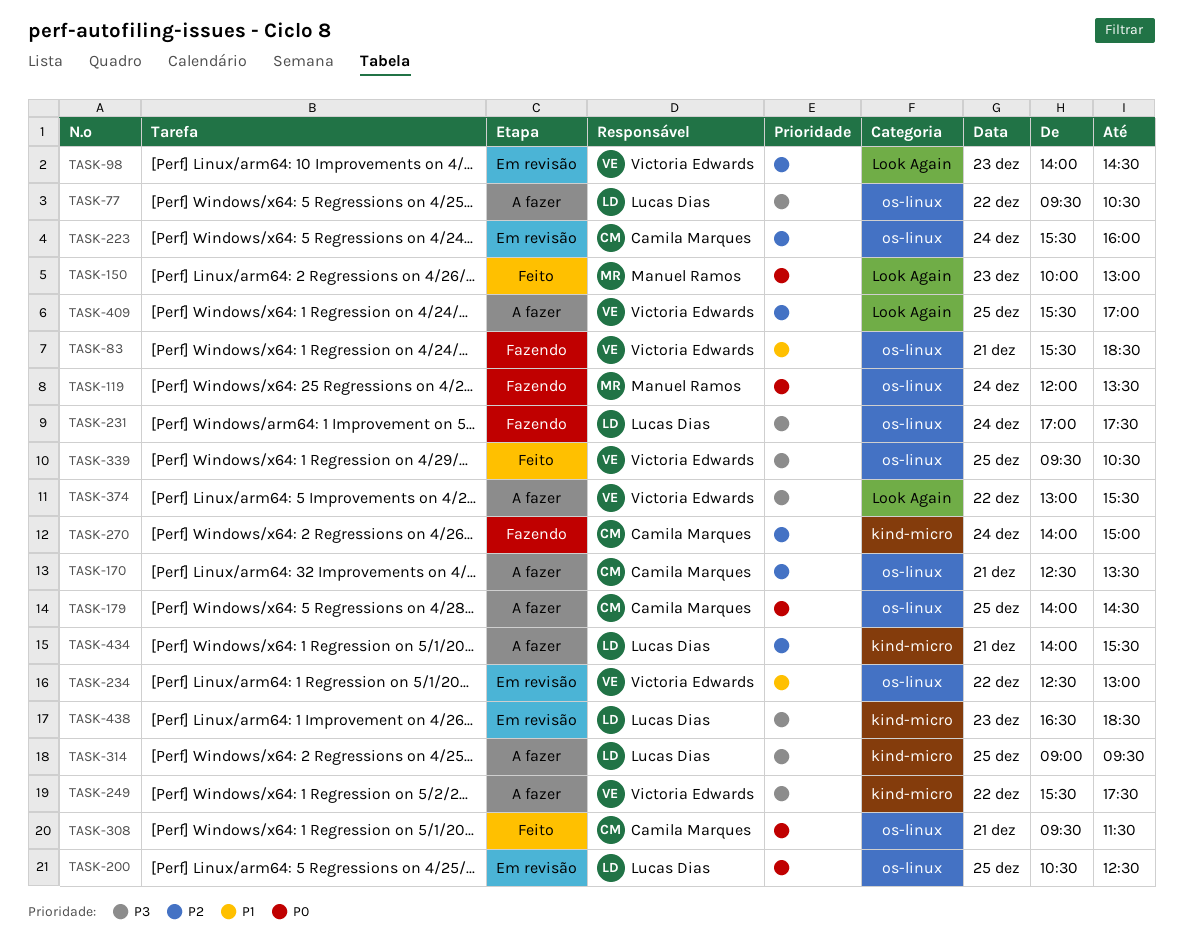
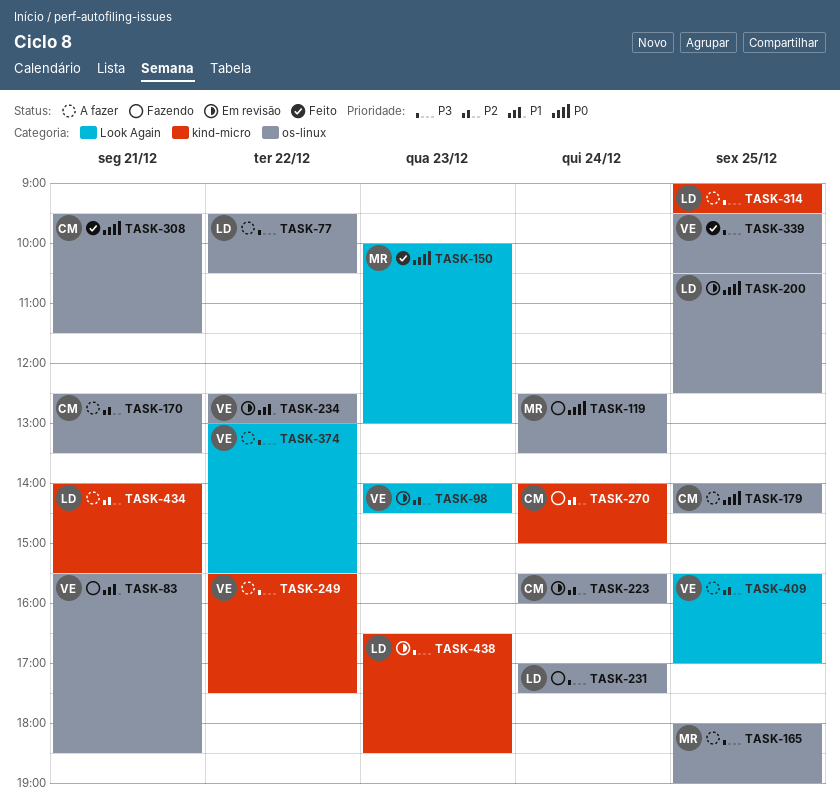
TASK-119, begins: 12:00 -> 12:30
TASK-165: none -> present

